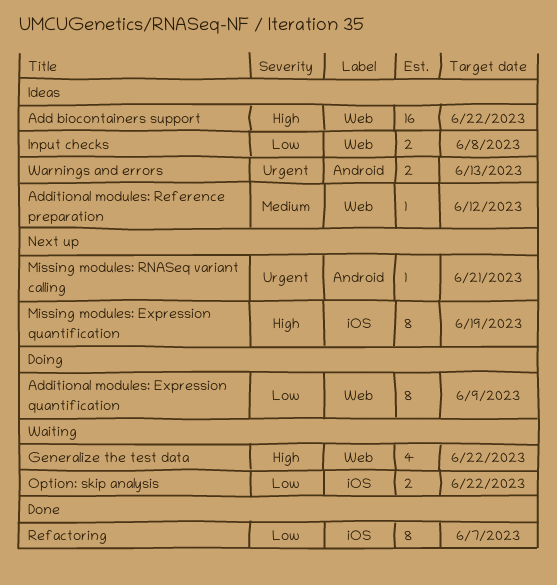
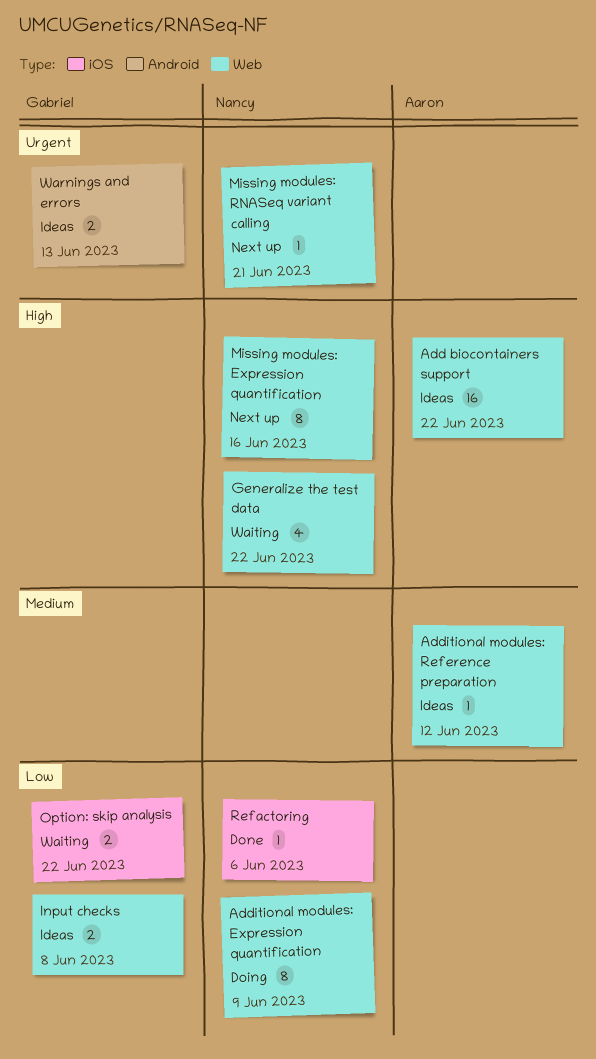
Missing modules: Expression quantification, label: iOS -> Web
Missing modules: Expression quantification, due: Jun 19 -> Jun 16
Missing modules: RNASeq variant calling, label: Android -> Web
Refactoring, estimate: 8 -> 1
Refactoring, due: Jun 7 -> Jun 6

